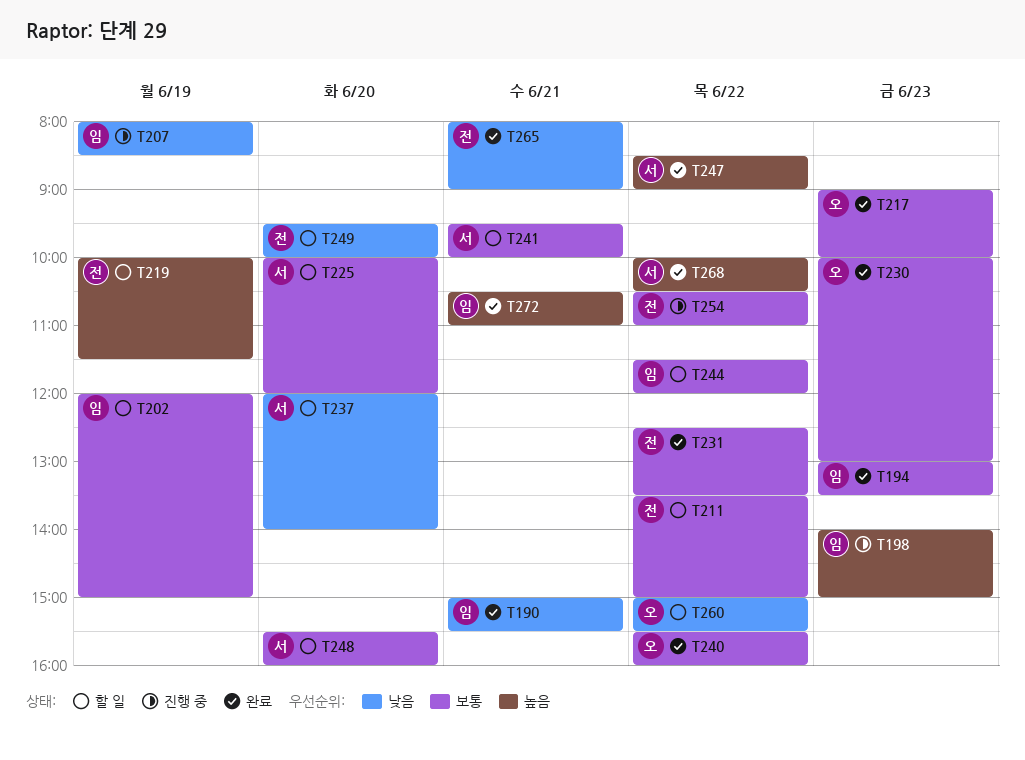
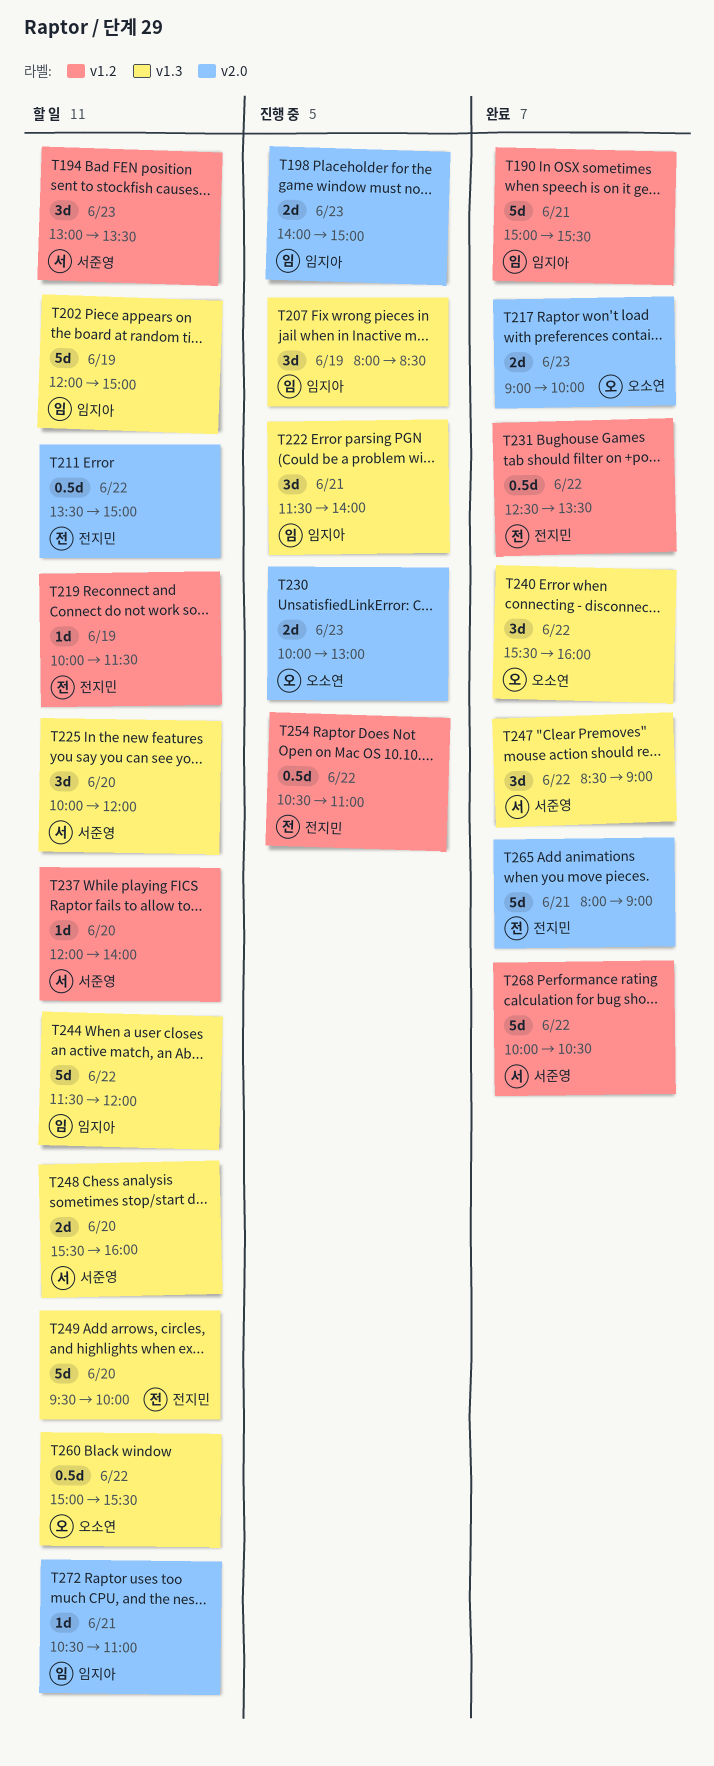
T194, status: 완료 -> 할 일
T194, owner: 임지아 -> 서준영
T222: none -> present
T230, status: 완료 -> 진행 중
T241: present -> none
T272, status: 완료 -> 할 일

